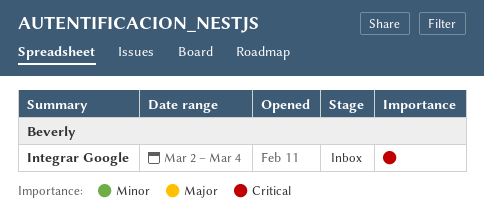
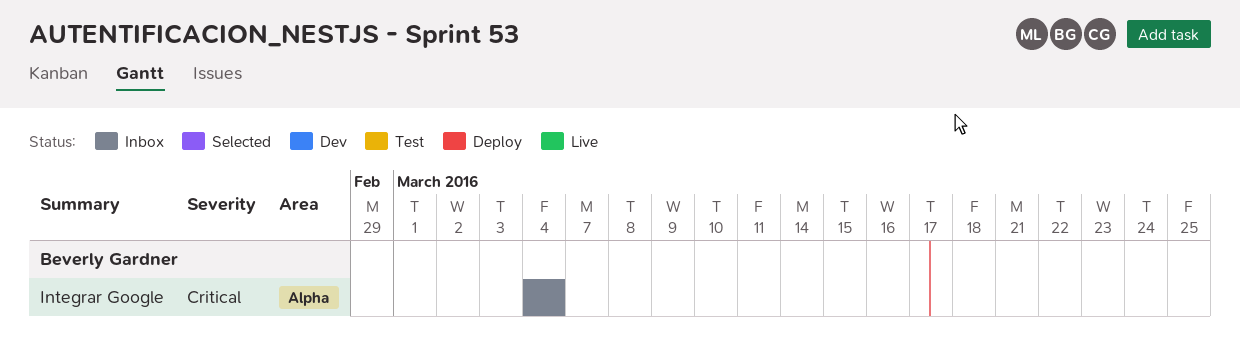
Integrar Google, start: Mar 2 -> Mar 4

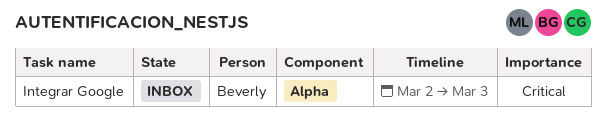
Integrar Google, start: Mar 4 -> Mar 2
Integrar Google, due: Mar 4 -> Mar 3

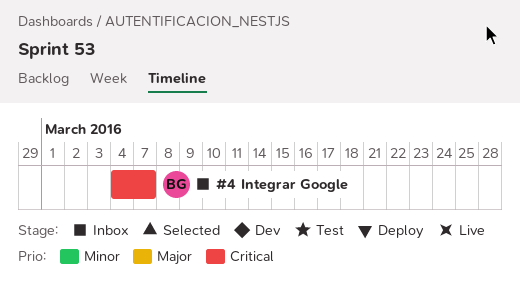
Integrar Google, start: Mar 2 -> Mar 4
Integrar Google, due: Mar 3 -> Mar 7

